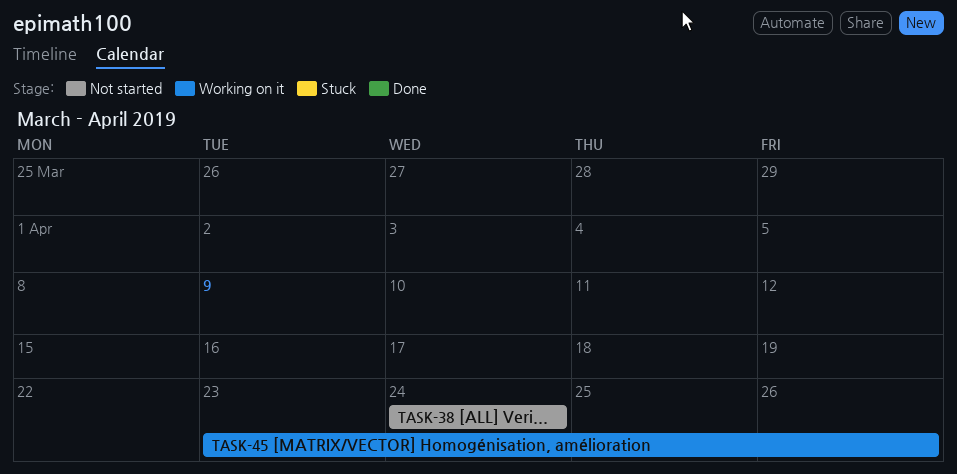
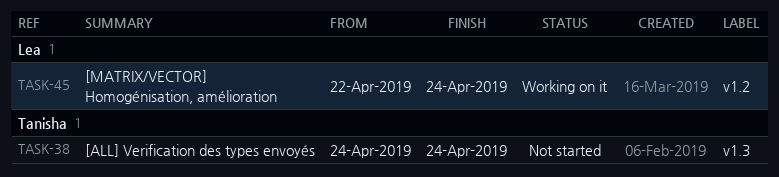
TASK-45, start: Apr 23 -> Apr 22
TASK-45, due: Apr 26 -> Apr 24

